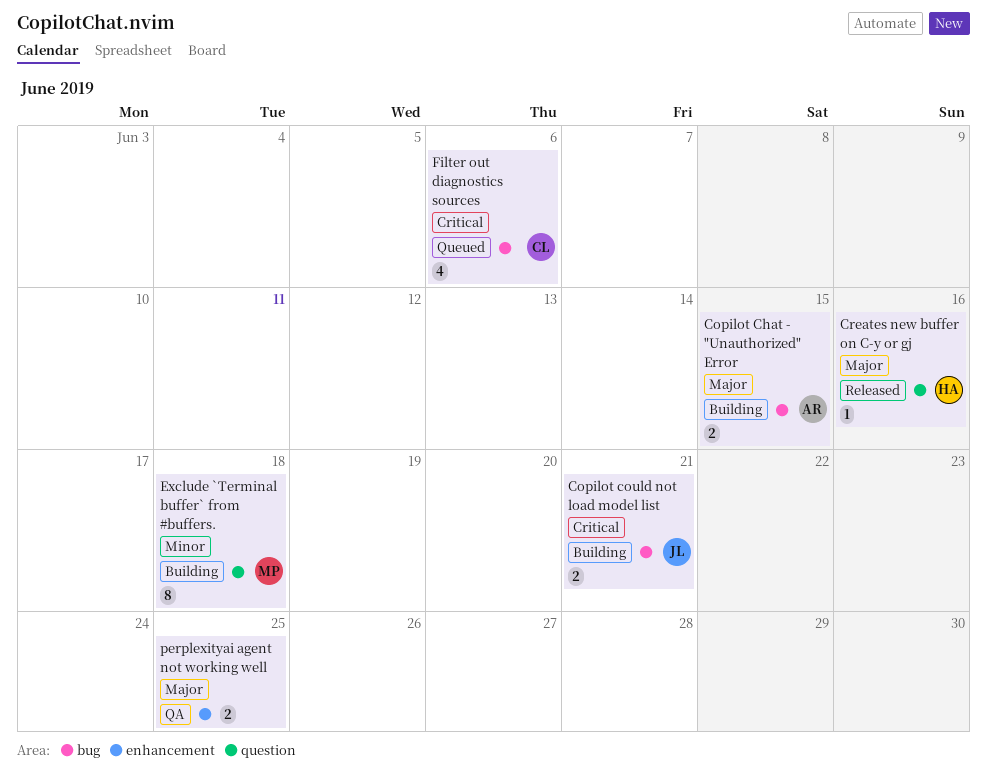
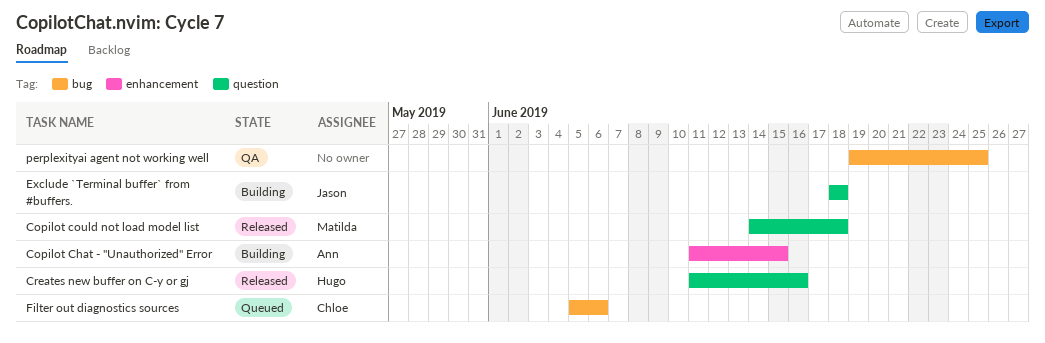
Copilot Chat - "Unauthorized" Error, label: bug -> enhancement
Copilot could not load model list, status: Building -> Released
Copilot could not load model list, owner: Jason -> Matilda
Copilot could not load model list, label: bug -> question
Copilot could not load model list, due: Jun 21 -> Jun 18
Exclude `Terminal buffer` from #buffers., owner: Matilda -> Jason
perplexityai agent not working well, label: enhancement -> bug

